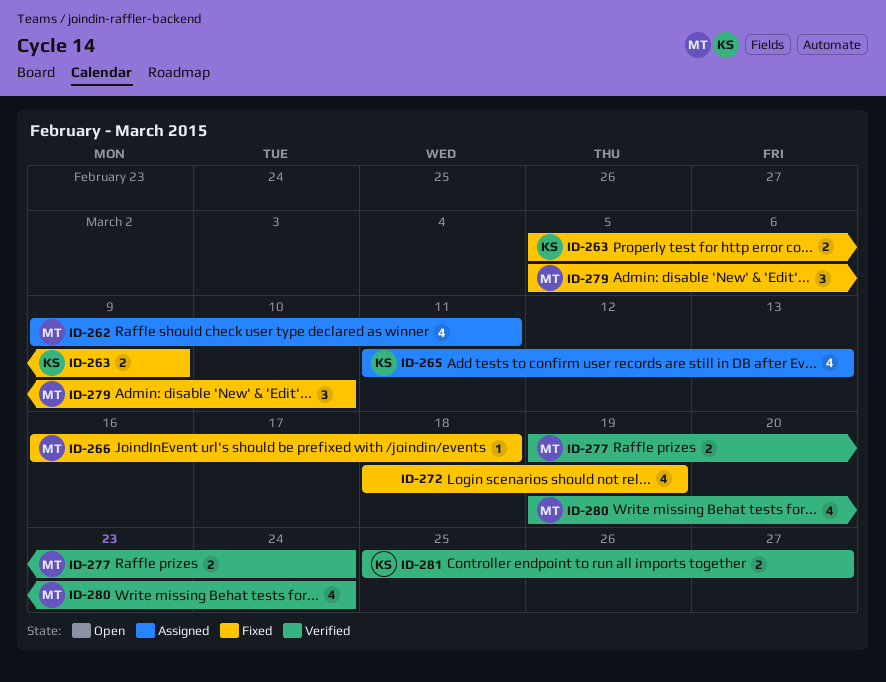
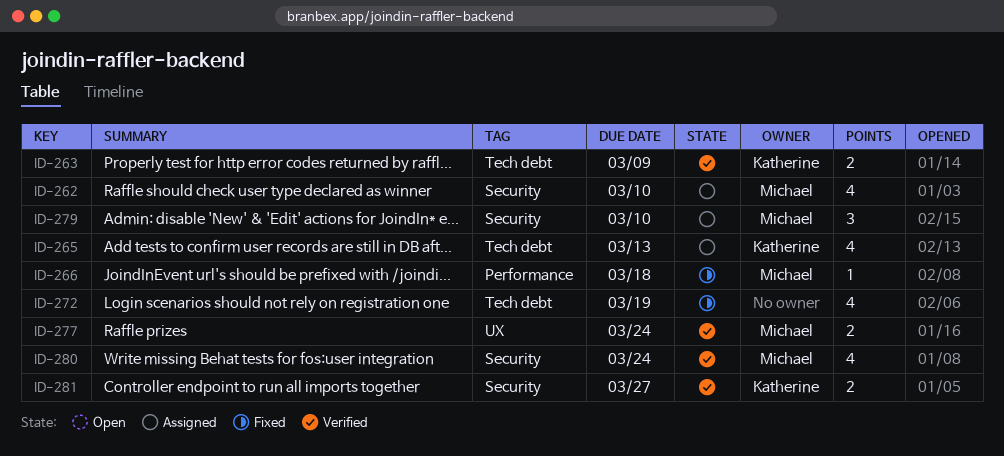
ID-262, due: Mar 11 -> Mar 10
ID-263, status: Fixed -> Verified
ID-279, status: Fixed -> Assigned

